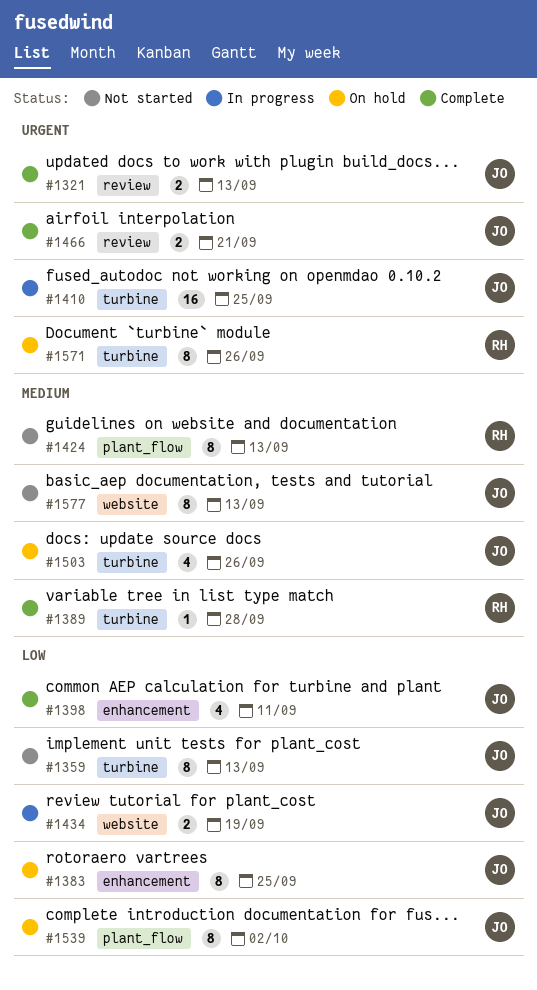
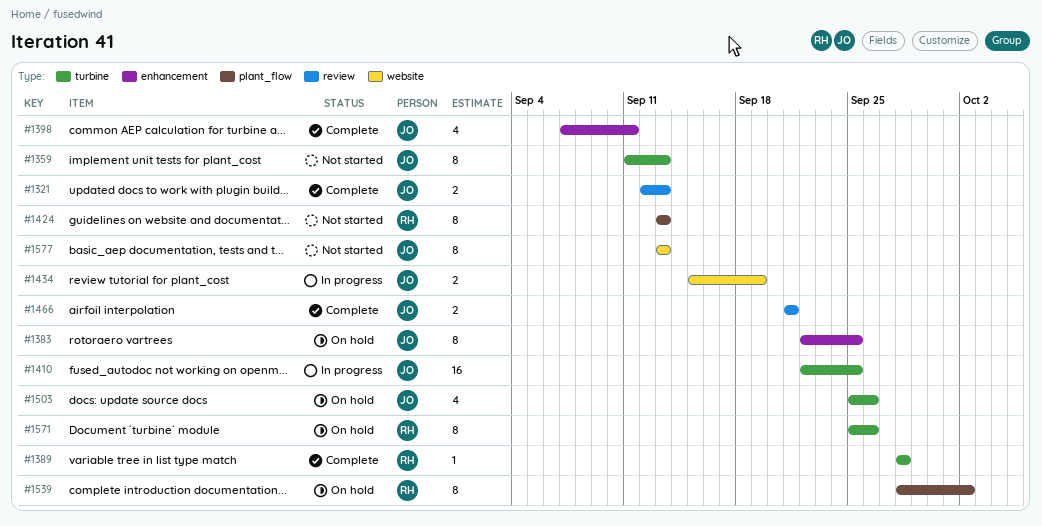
#1539, owner: JO -> RH

